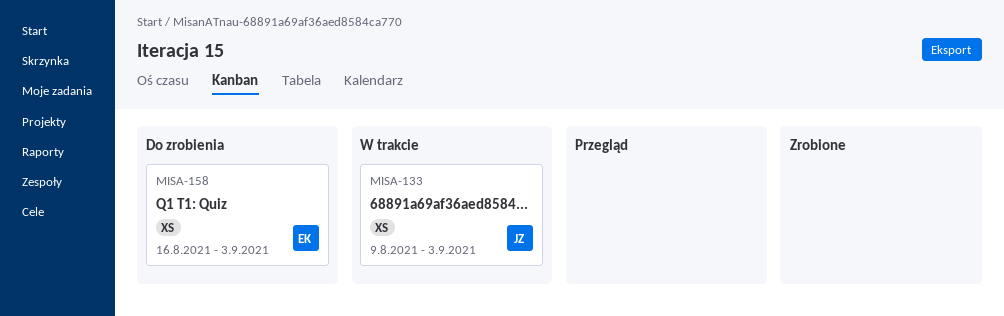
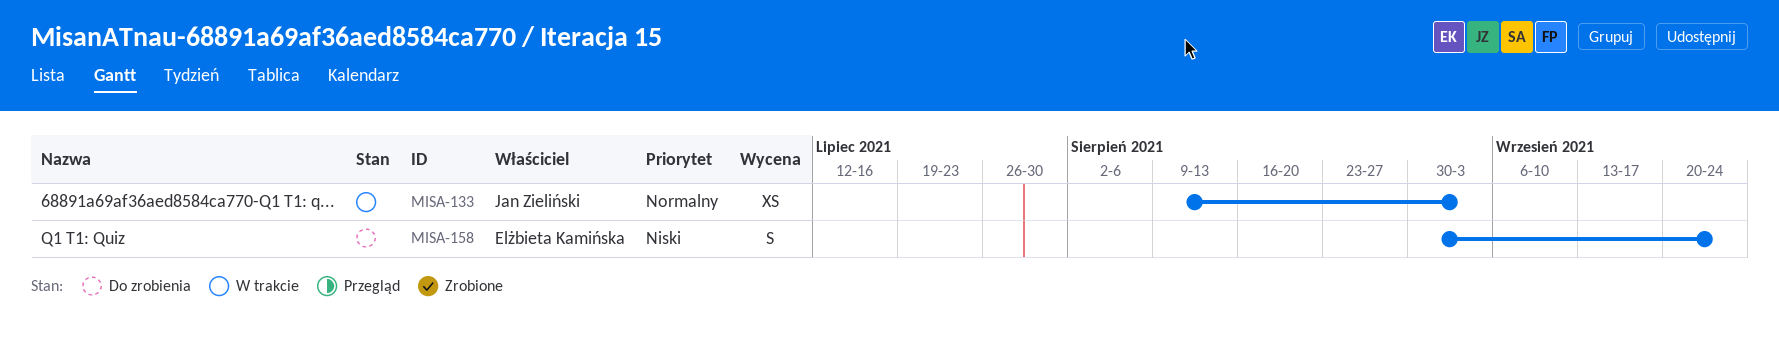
MISA-158, estimate: XS -> S
MISA-158, start: Aug 16 -> Aug 30
MISA-158, due: Sep 3 -> Sep 24

